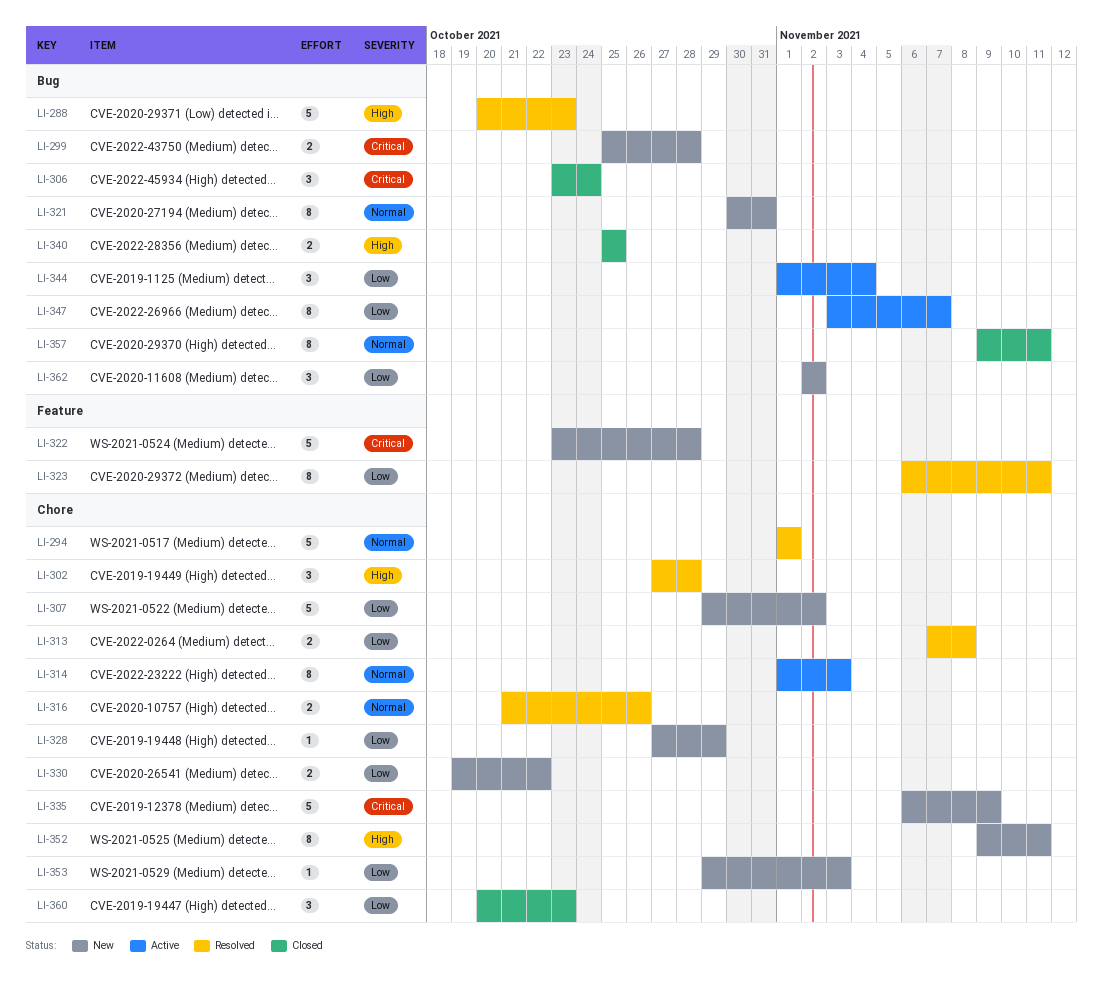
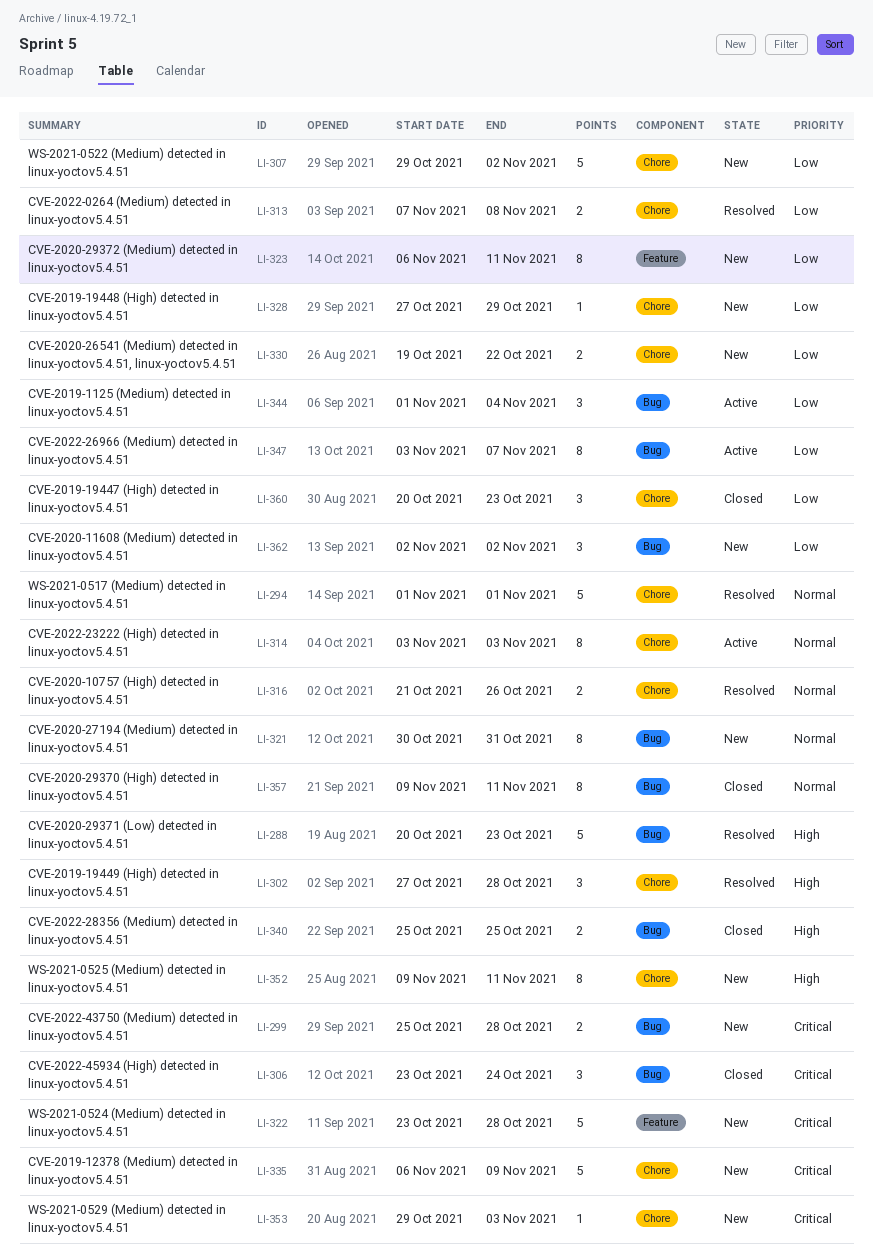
LI-314, start: Nov 1 -> Nov 3
LI-323, status: Resolved -> New
LI-353, priority: Low -> Critical

